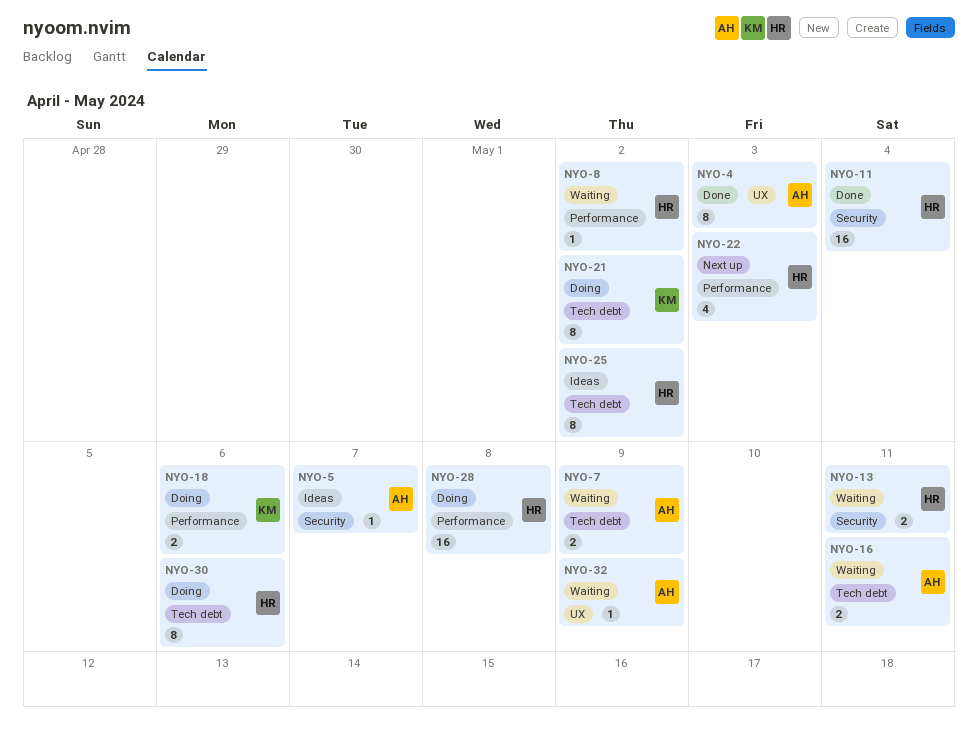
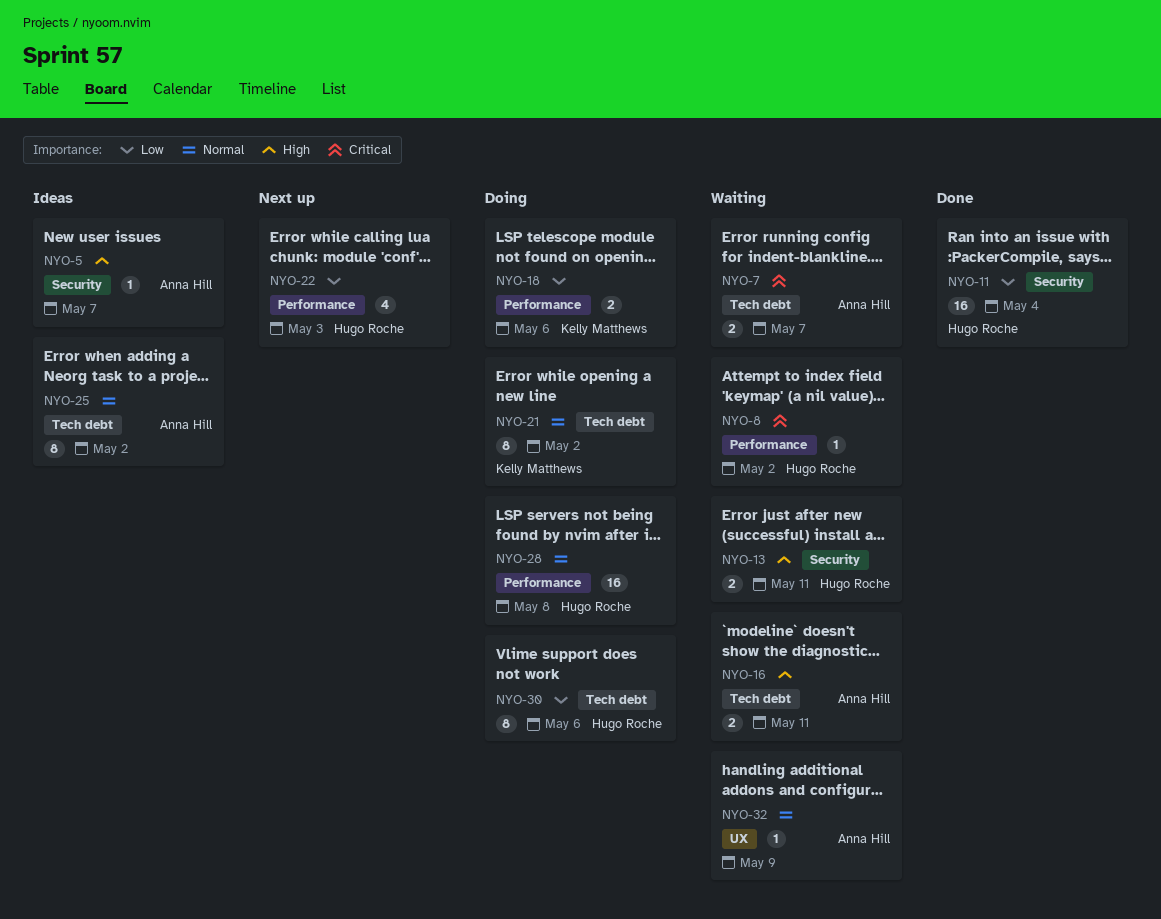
NYO-4: present -> none
NYO-7, due: May 9 -> May 7
NYO-25, owner: Hugo Roche -> Anna Hill

